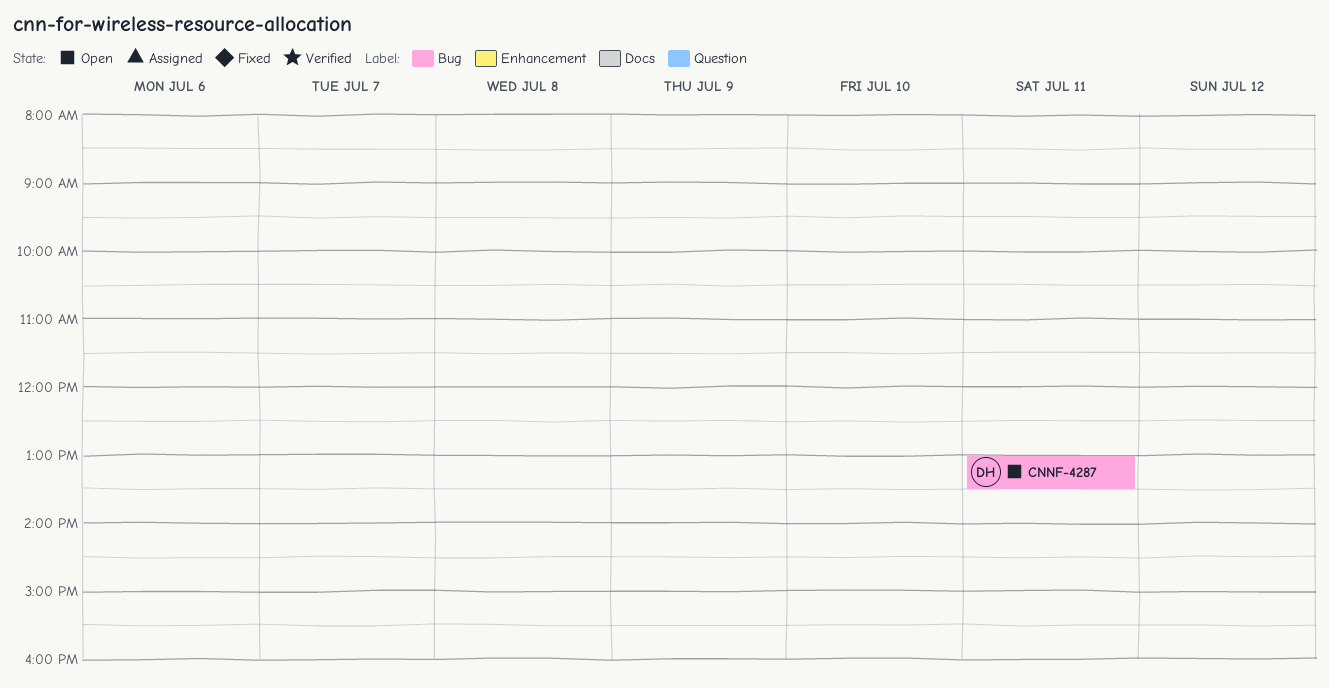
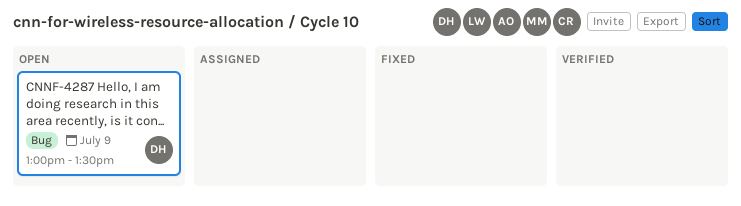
CNNF-4287, day: Jul 11 -> Jul 9

